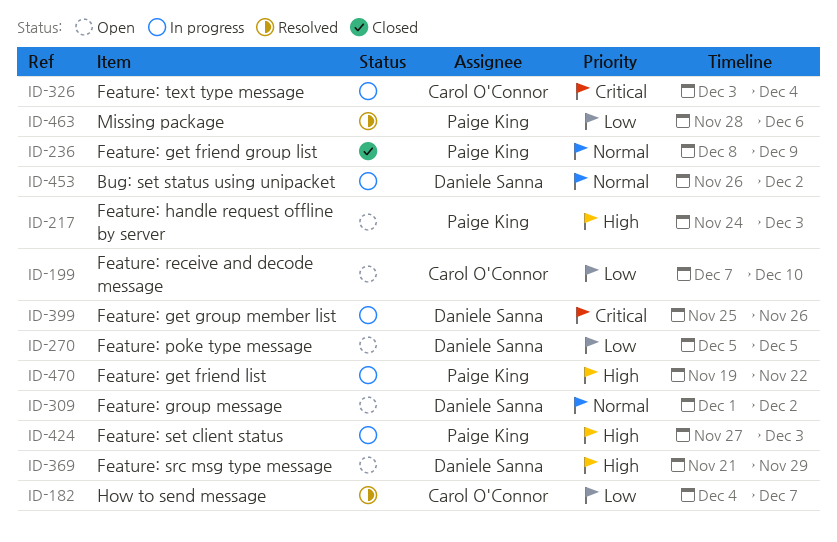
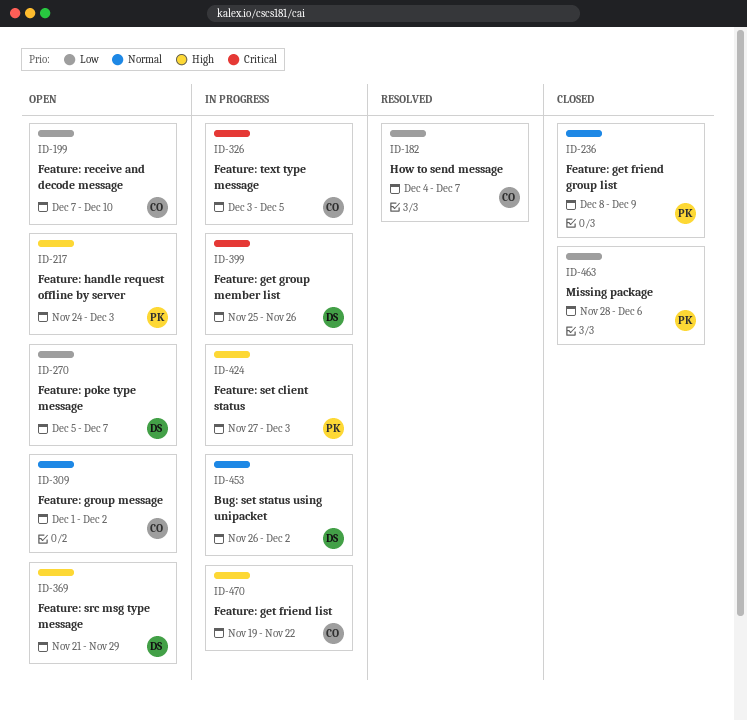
ID-270, due: Dec 5 -> Dec 7
ID-309, owner: Daniele Sanna -> Carol O'Connor
ID-326, due: Dec 4 -> Dec 5
ID-463, status: Resolved -> Closed
ID-470, owner: Paige King -> Carol O'Connor

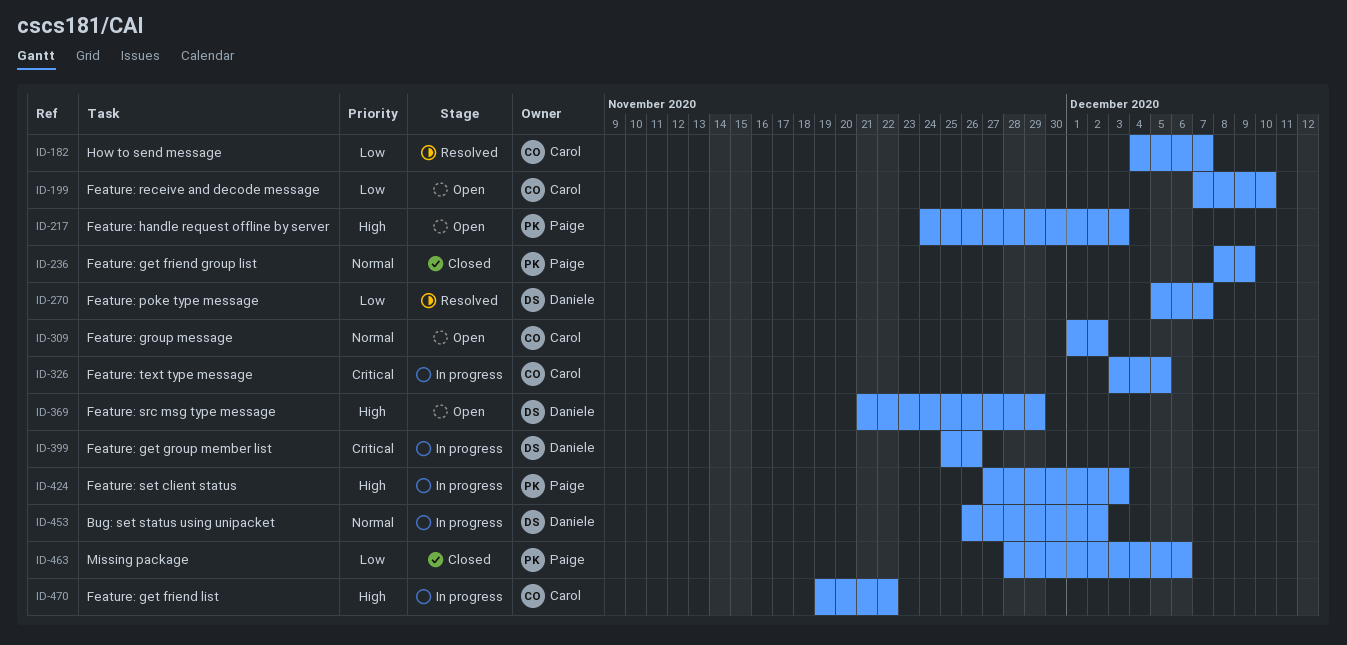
ID-270, status: Open -> Resolved

